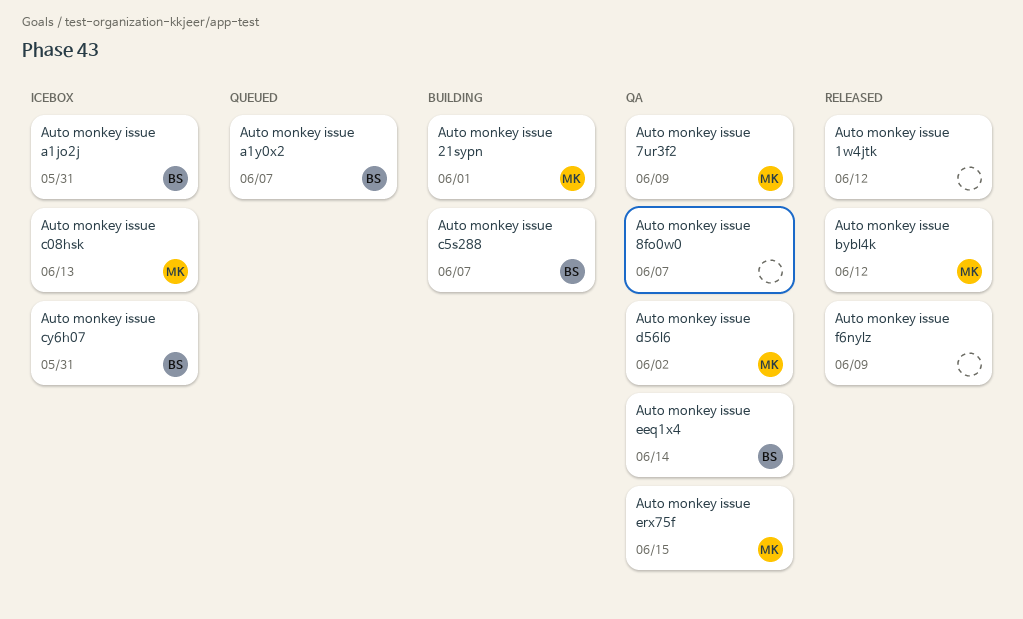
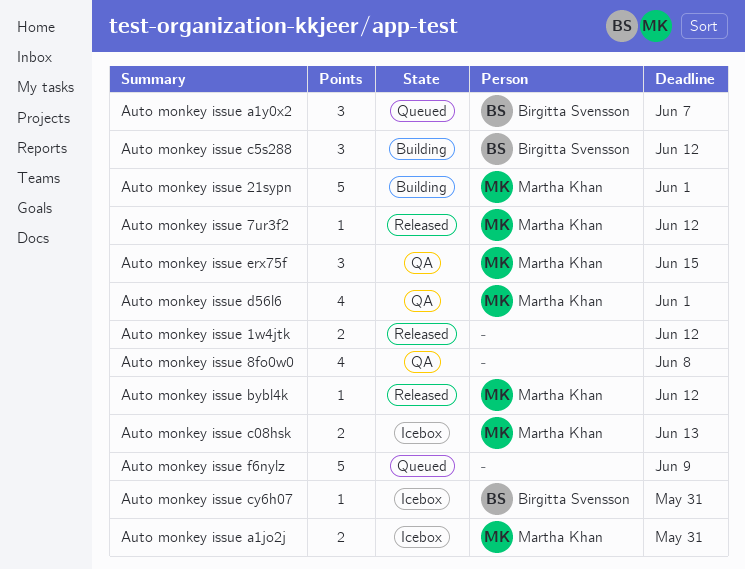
Auto monkey issue 7ur3f2, status: QA -> Released
Auto monkey issue 7ur3f2, due: Jun 9 -> Jun 12
Auto monkey issue 8fo0w0, due: Jun 7 -> Jun 8
Auto monkey issue a1jo2j, owner: Birgitta Svensson -> Martha Khan
Auto monkey issue c5s288, due: Jun 7 -> Jun 12
Auto monkey issue d56l6, due: Jun 2 -> Jun 1
Auto monkey issue eeq1x4: present -> none
Auto monkey issue f6nylz, status: Released -> Queued

